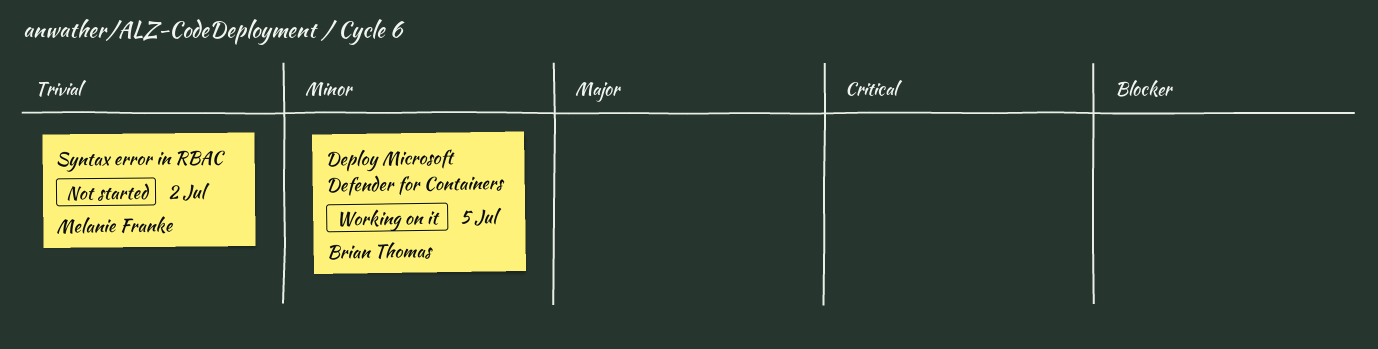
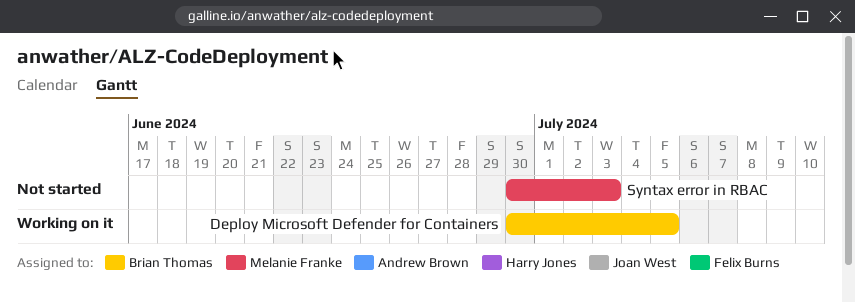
Syntax error in RBAC, due: Jul 2 -> Jul 3

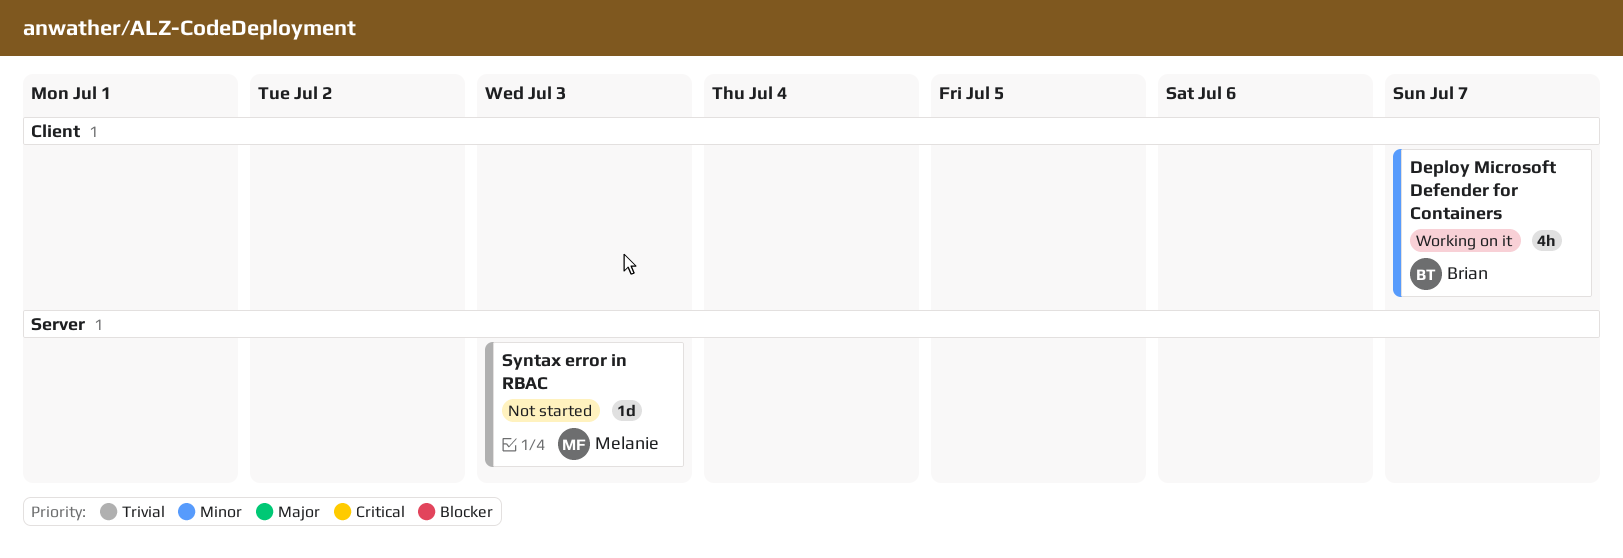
Deploy Microsoft Defender for Containers, due: Jul 5 -> Jul 7

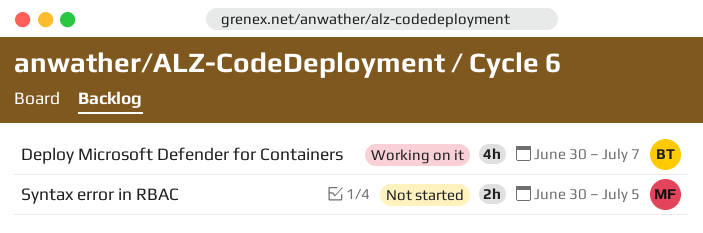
Syntax error in RBAC, estimate: 1d -> 2h
Syntax error in RBAC, due: Jul 3 -> Jul 5

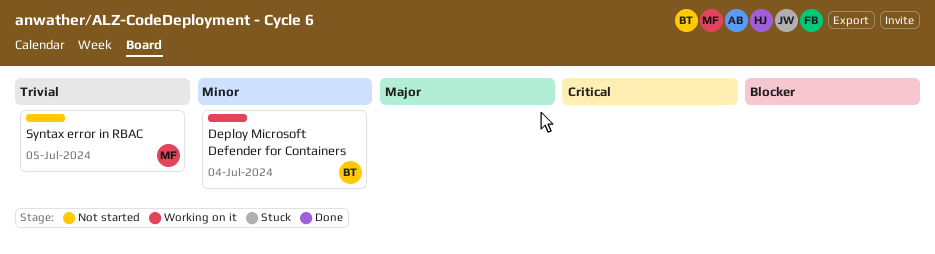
Deploy Microsoft Defender for Containers, due: Jul 7 -> Jul 4

